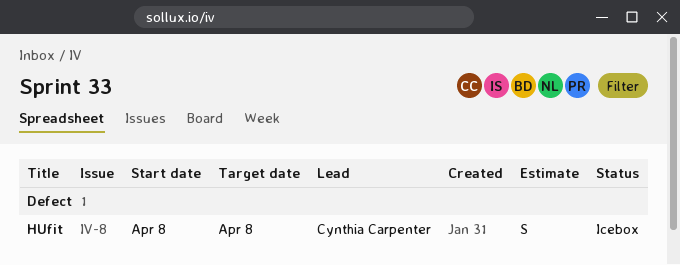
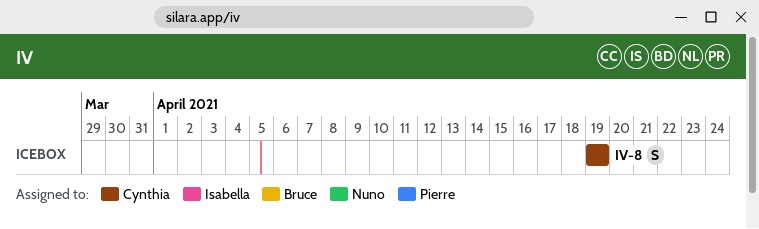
IV-8, start: Apr 8 -> Apr 19
IV-8, due: Apr 8 -> Apr 19

